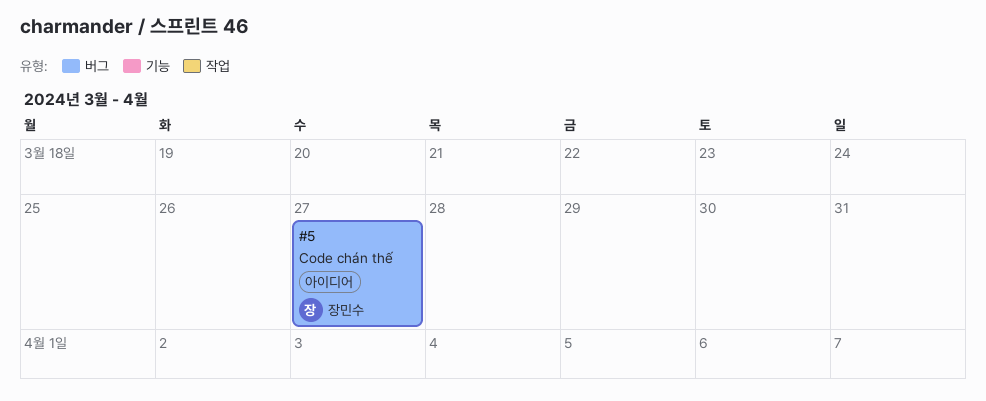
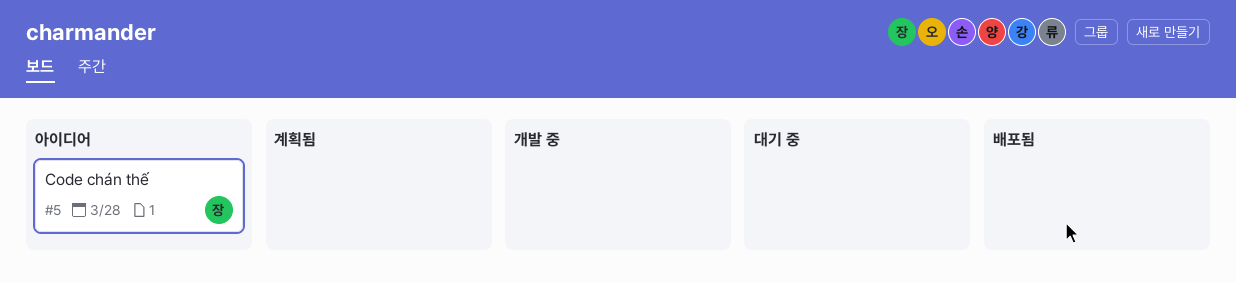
#5, due: Mar 27 -> Mar 28

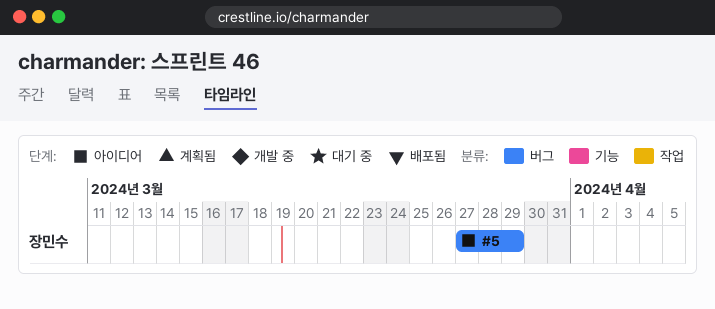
#5, due: Mar 28 -> Mar 29

